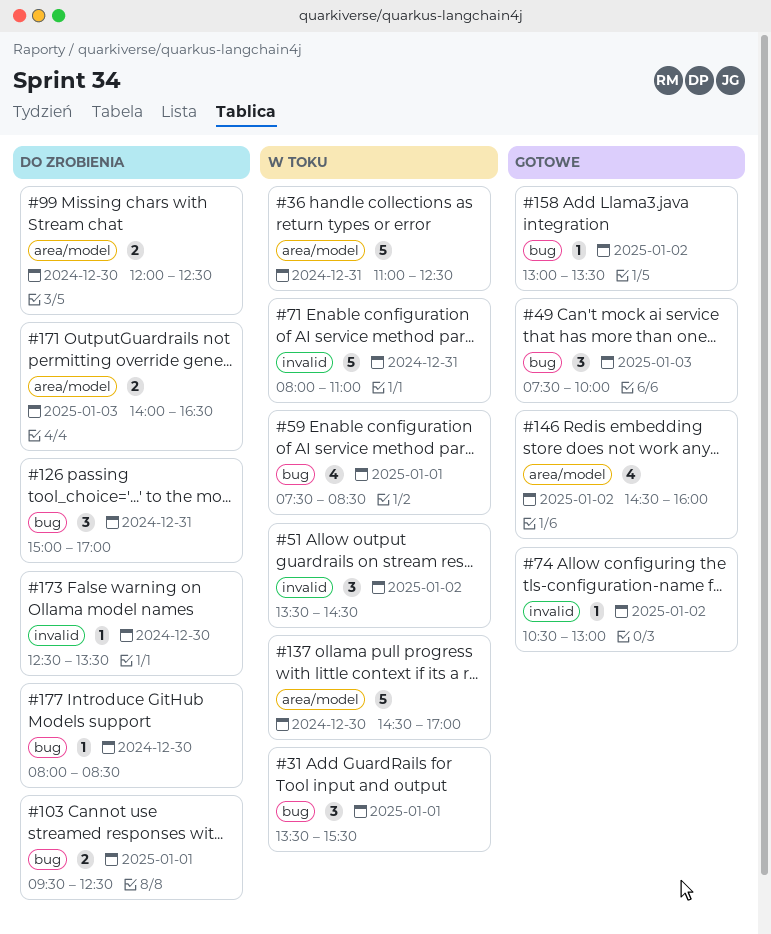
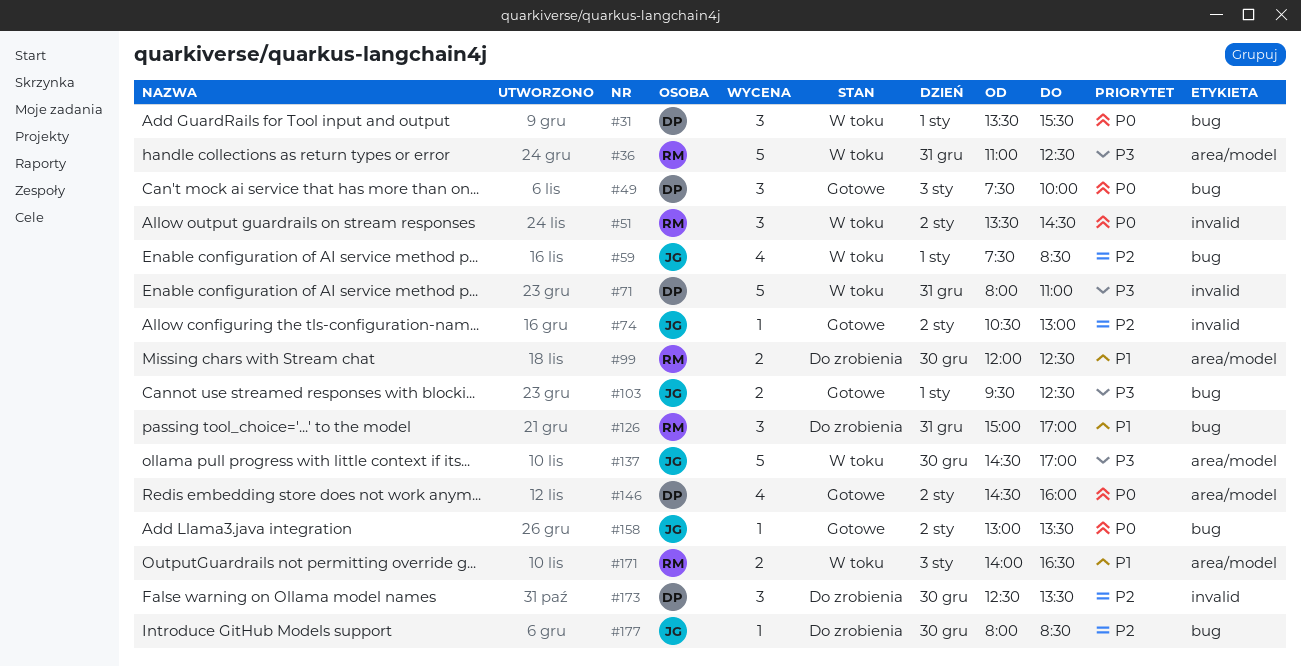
#103, status: Do zrobienia -> Gotowe
#171, status: Do zrobienia -> W toku
#173, estimate: 1 -> 3

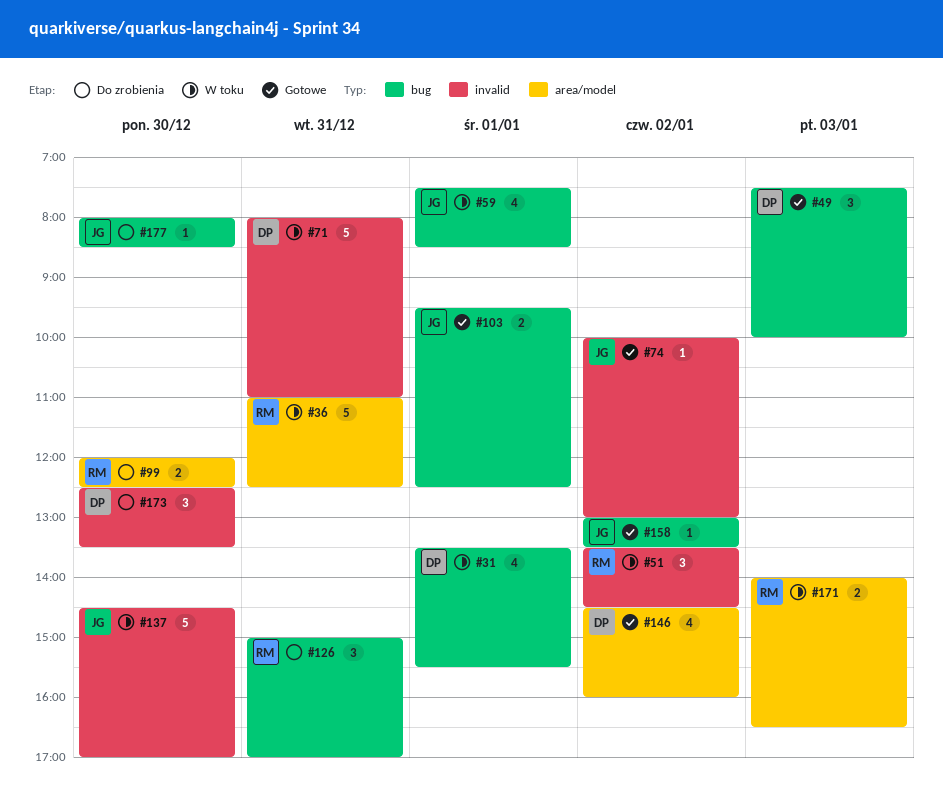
#31, estimate: 3 -> 4
#74, begins: 10:30 -> 10:00
#137, label: area/model -> invalid

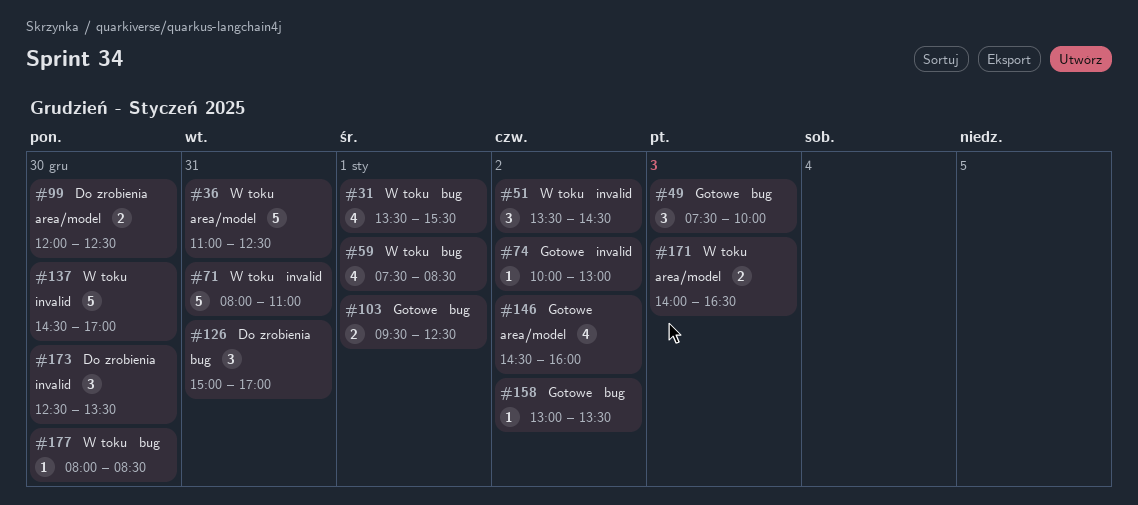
#177, status: Do zrobienia -> W toku

